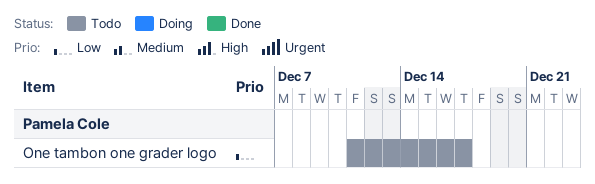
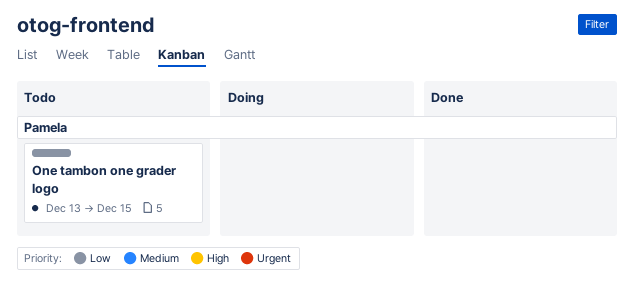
One tambon one grader logo, start: Dec 11 -> Dec 13
One tambon one grader logo, due: Dec 17 -> Dec 15

